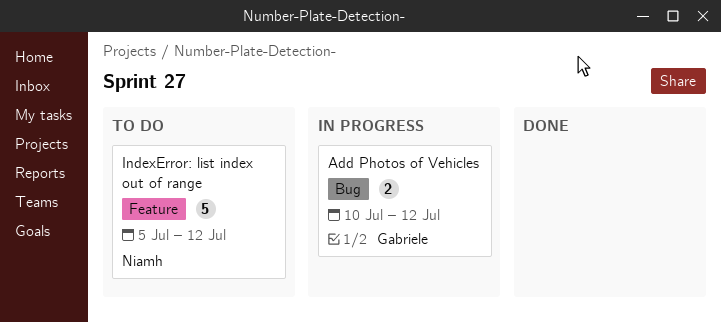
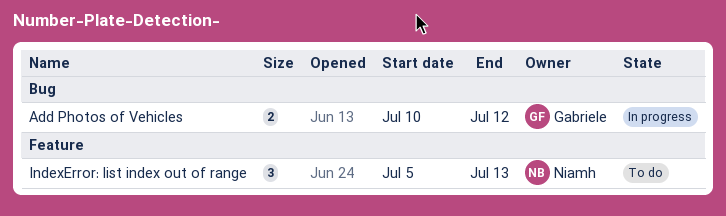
IndexError: list index out of range, estimate: 5 -> 3
IndexError: list index out of range, due: Jul 12 -> Jul 13

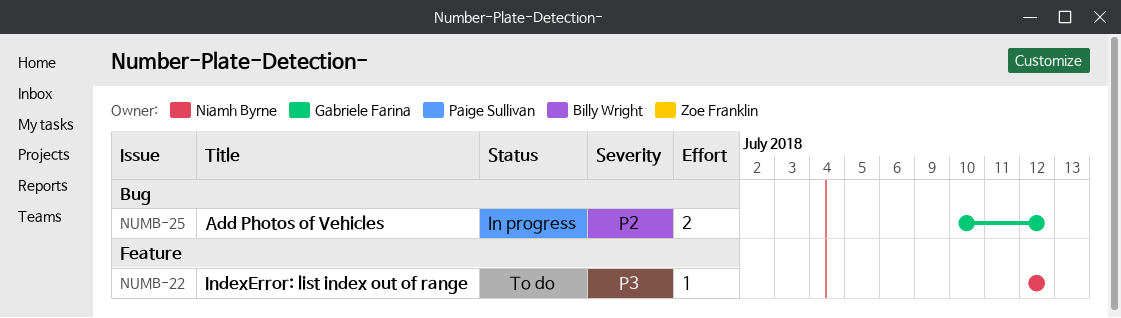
IndexError: list index out of range, estimate: 3 -> 1
IndexError: list index out of range, start: Jul 5 -> Jul 12
IndexError: list index out of range, due: Jul 13 -> Jul 12

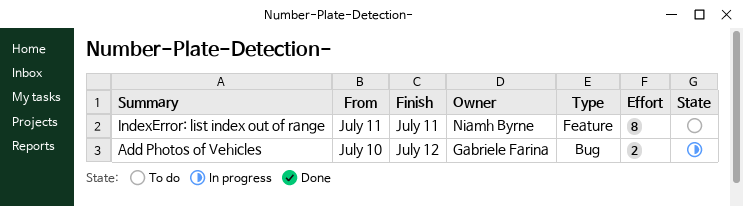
IndexError: list index out of range, estimate: 1 -> 8
IndexError: list index out of range, start: Jul 12 -> Jul 11
IndexError: list index out of range, due: Jul 12 -> Jul 11

